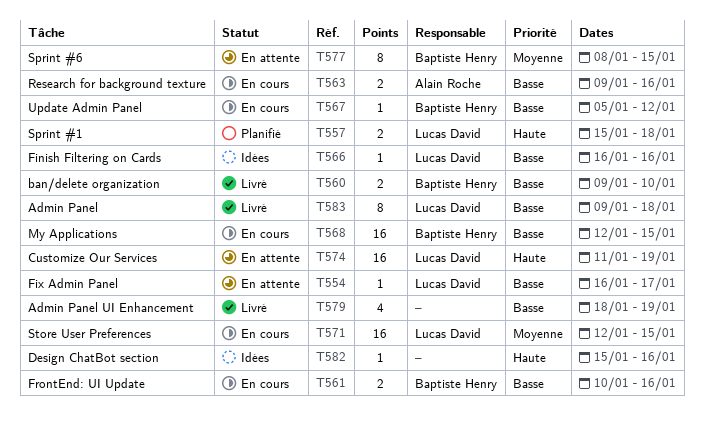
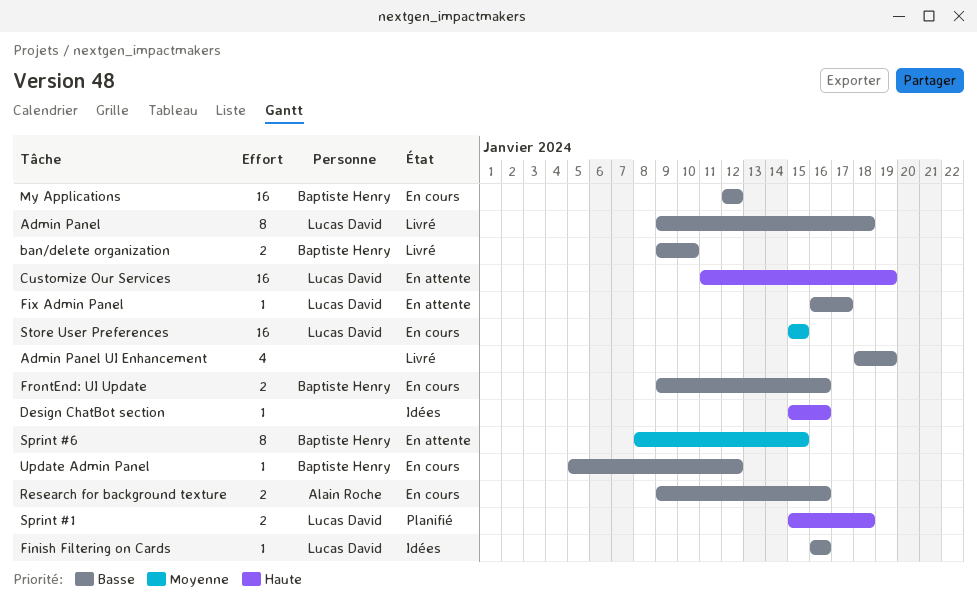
FrontEnd: UI Update, start: Jan 10 -> Jan 9
My Applications, due: Jan 15 -> Jan 12
Store User Preferences, start: Jan 12 -> Jan 15

